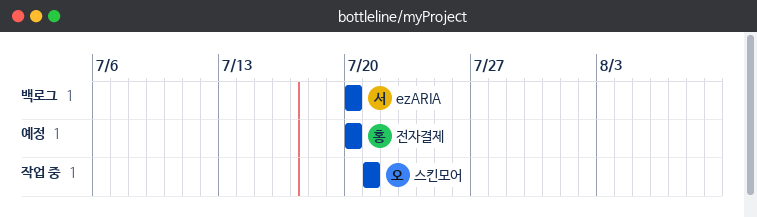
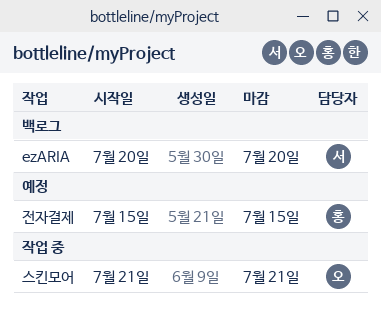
전자결제, start: Jul 20 -> Jul 15
전자결제, due: Jul 20 -> Jul 15

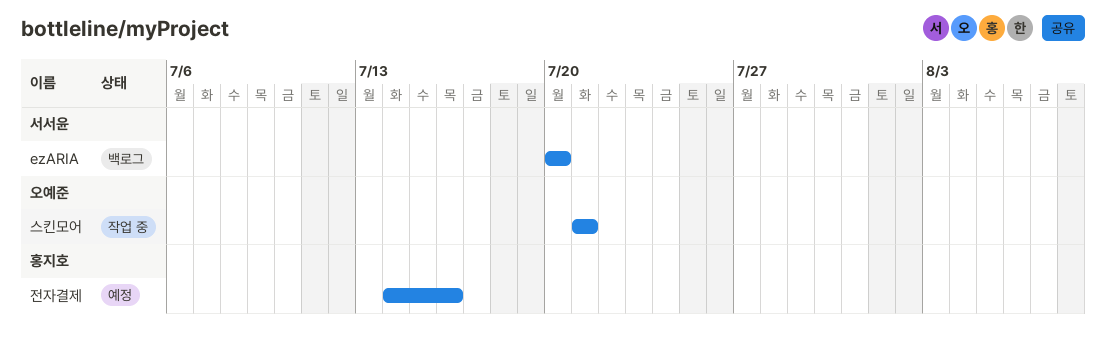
전자결제, start: Jul 15 -> Jul 14
전자결제, due: Jul 15 -> Jul 16

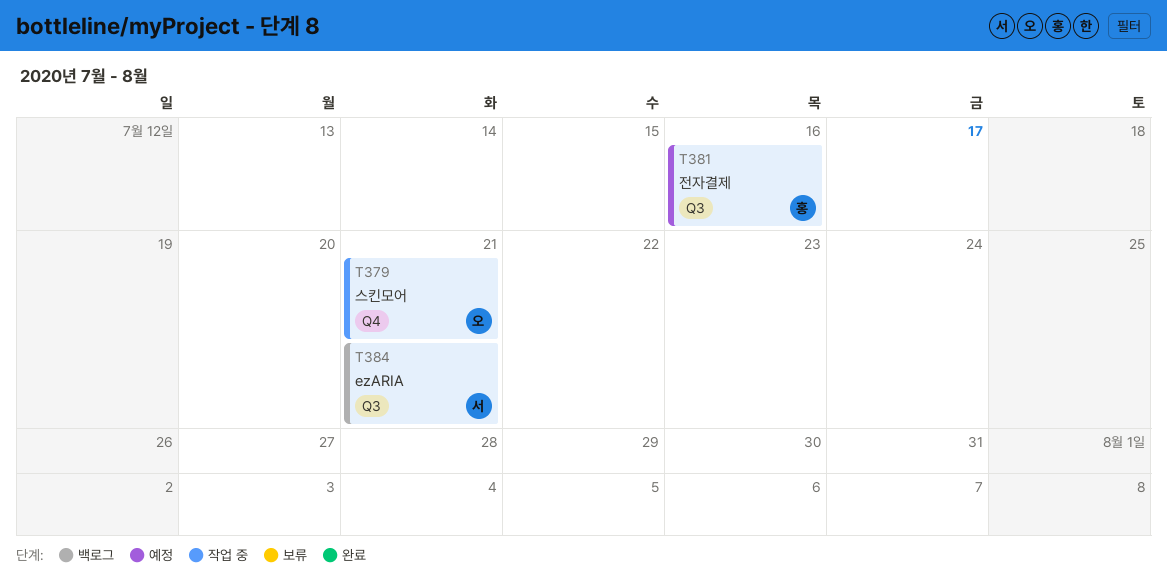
ezARIA, due: Jul 20 -> Jul 21

